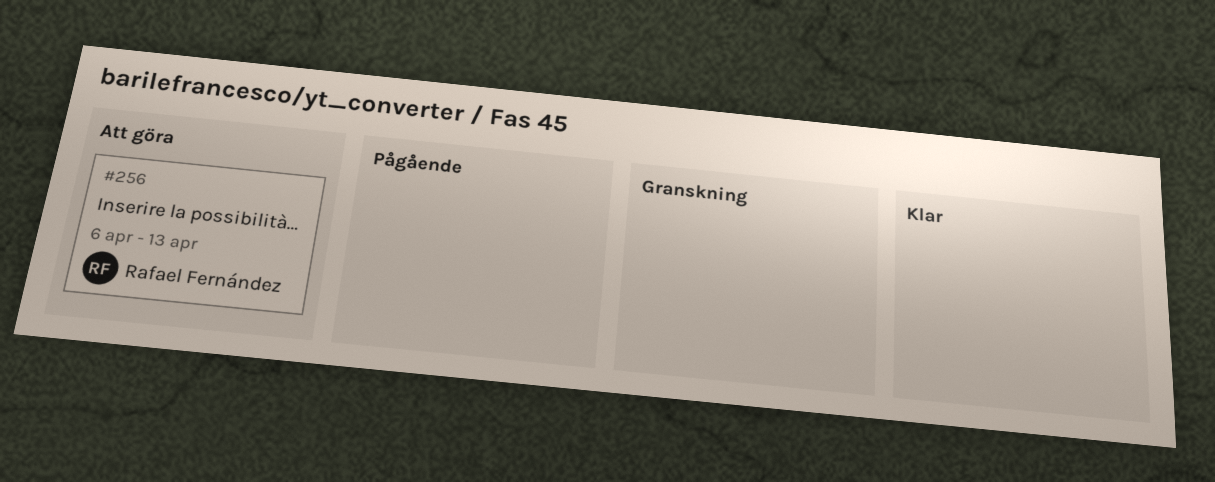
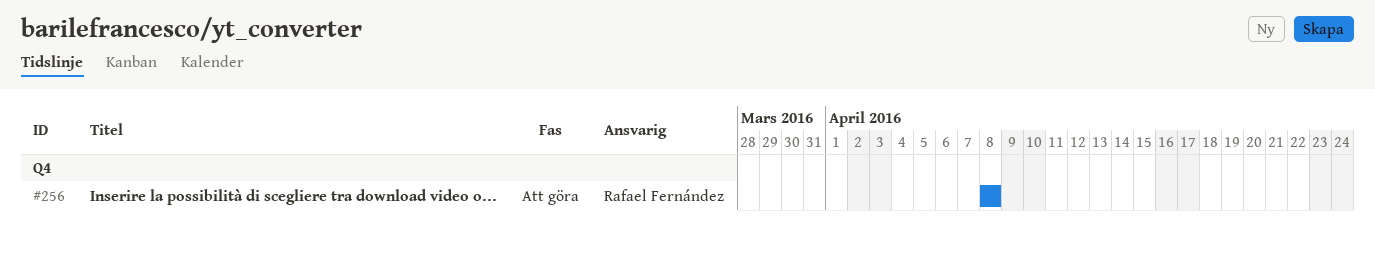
#256, start: Apr 6 -> Apr 8
#256, due: Apr 13 -> Apr 8

